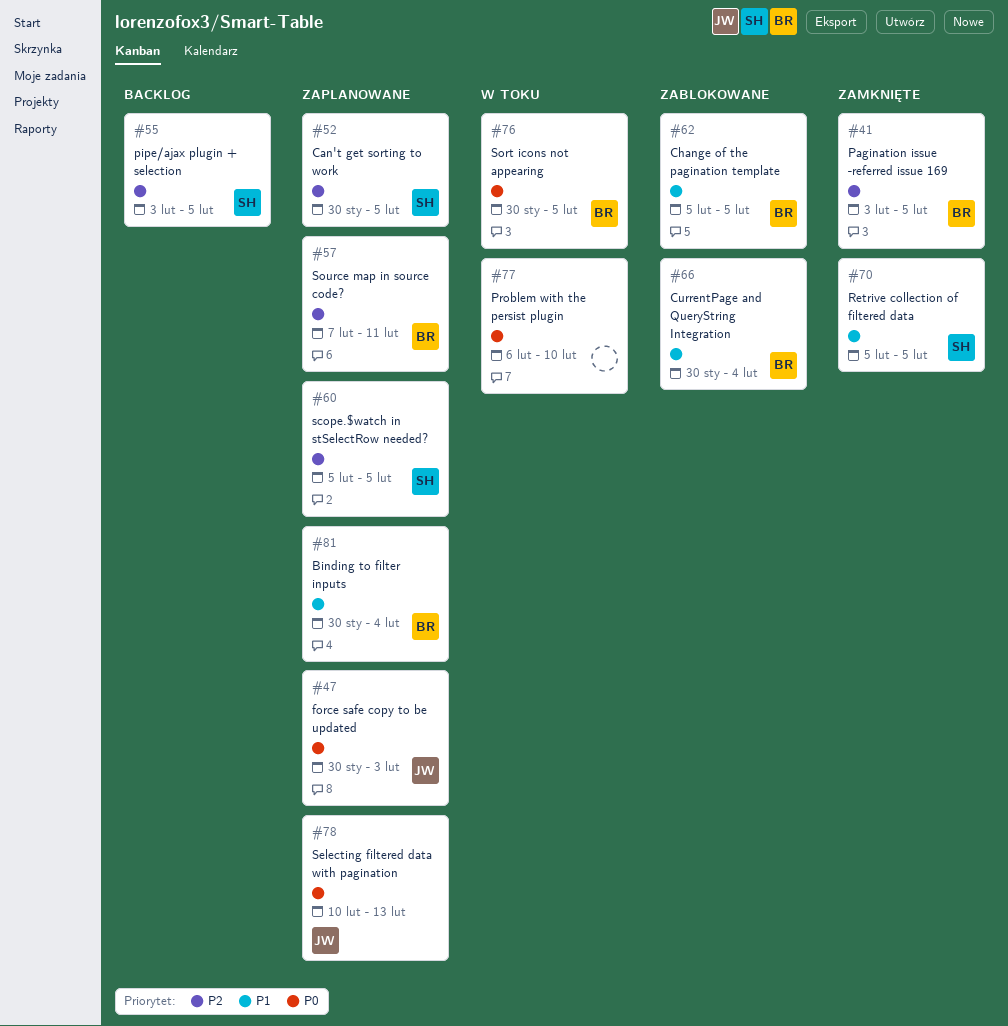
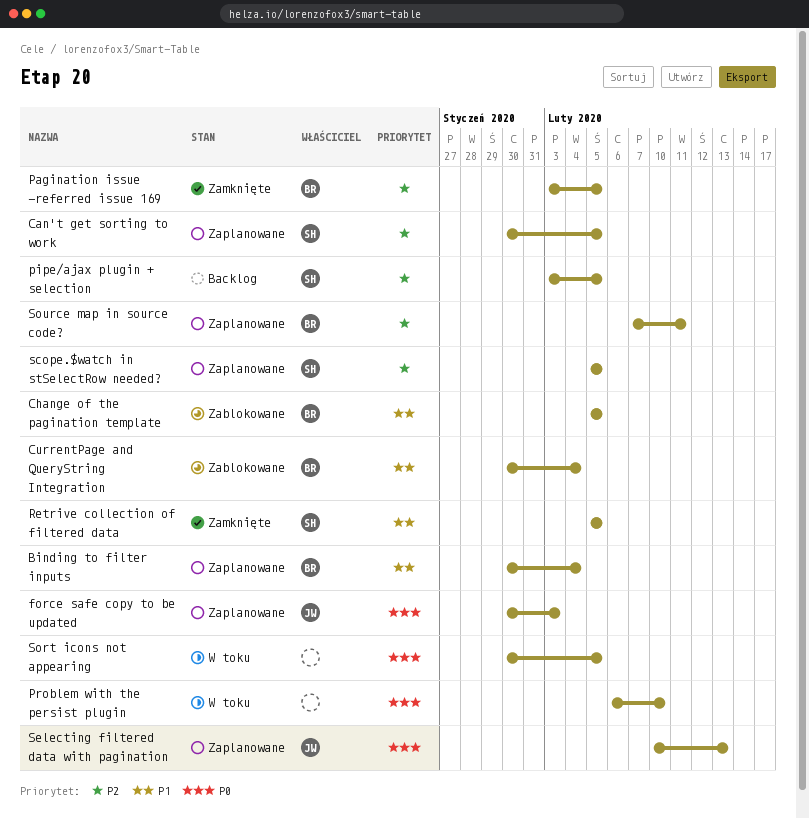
Sort icons not appearing, owner: BR -> none

